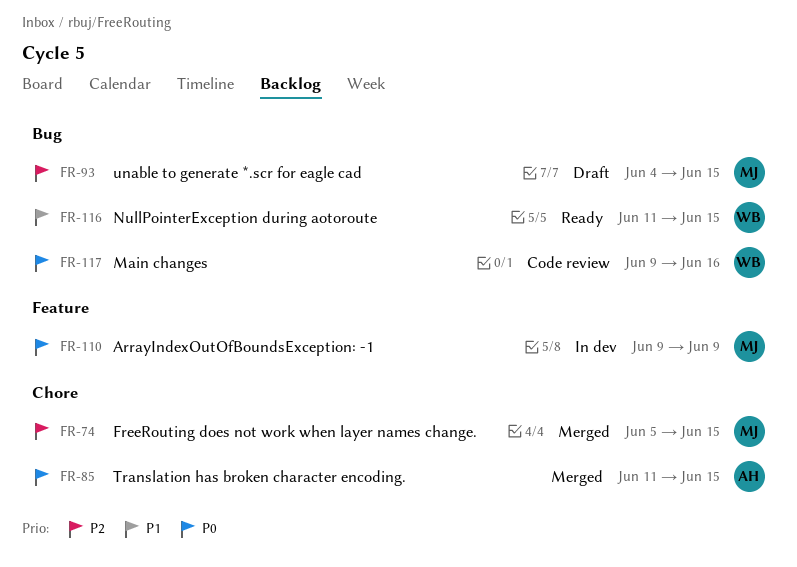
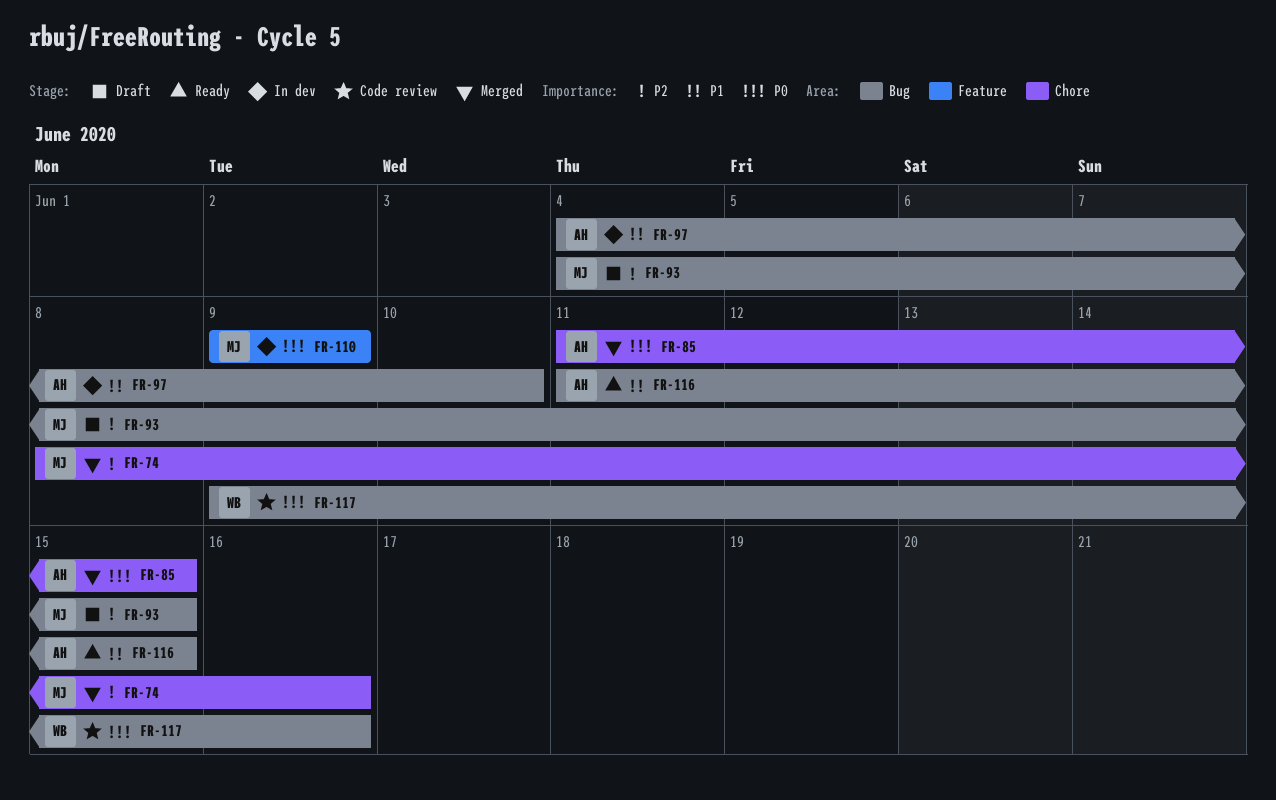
FR-74, start: Jun 5 -> Jun 8
FR-74, due: Jun 15 -> Jun 16
FR-97: none -> present
FR-116, owner: WB -> AH

